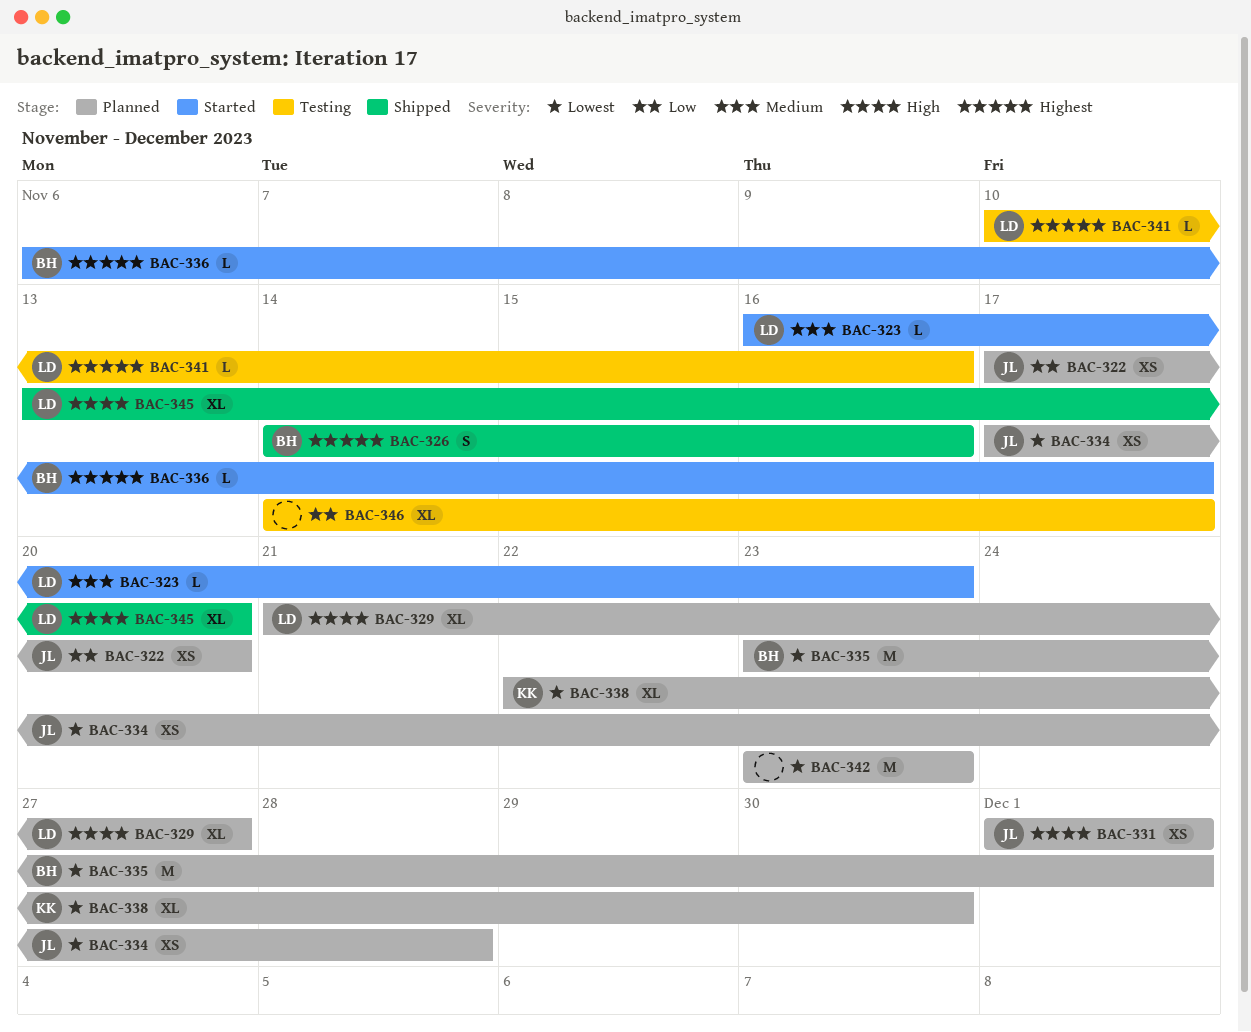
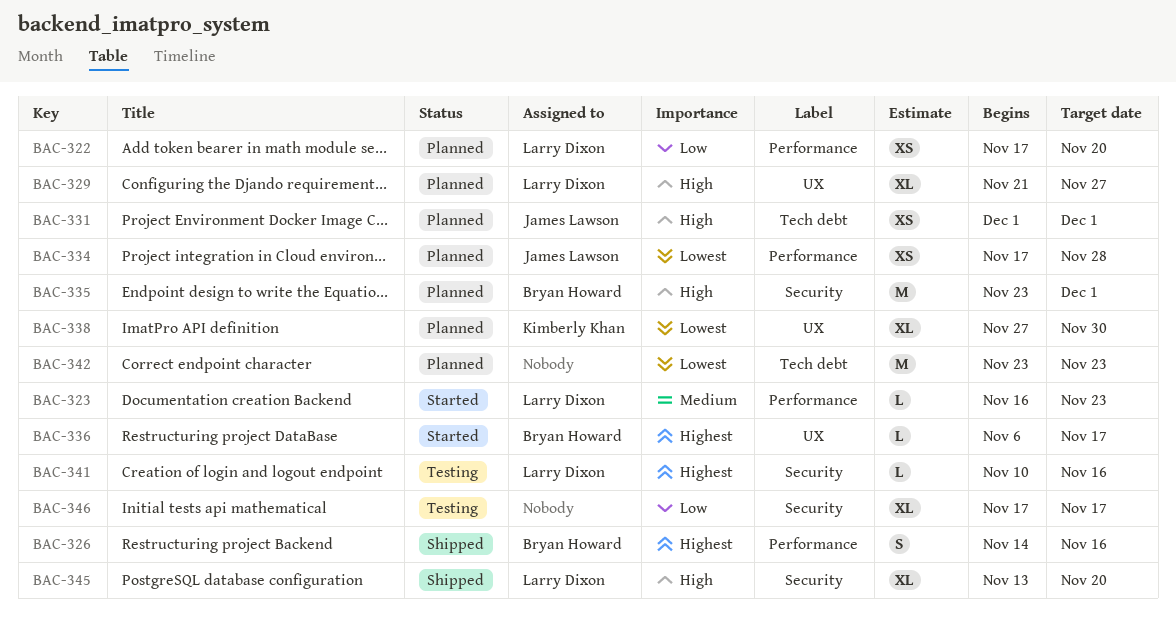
BAC-322, owner: James Lawson -> Larry Dixon
BAC-335, priority: Lowest -> High
BAC-338, start: Nov 22 -> Nov 27
BAC-346, start: Nov 14 -> Nov 17

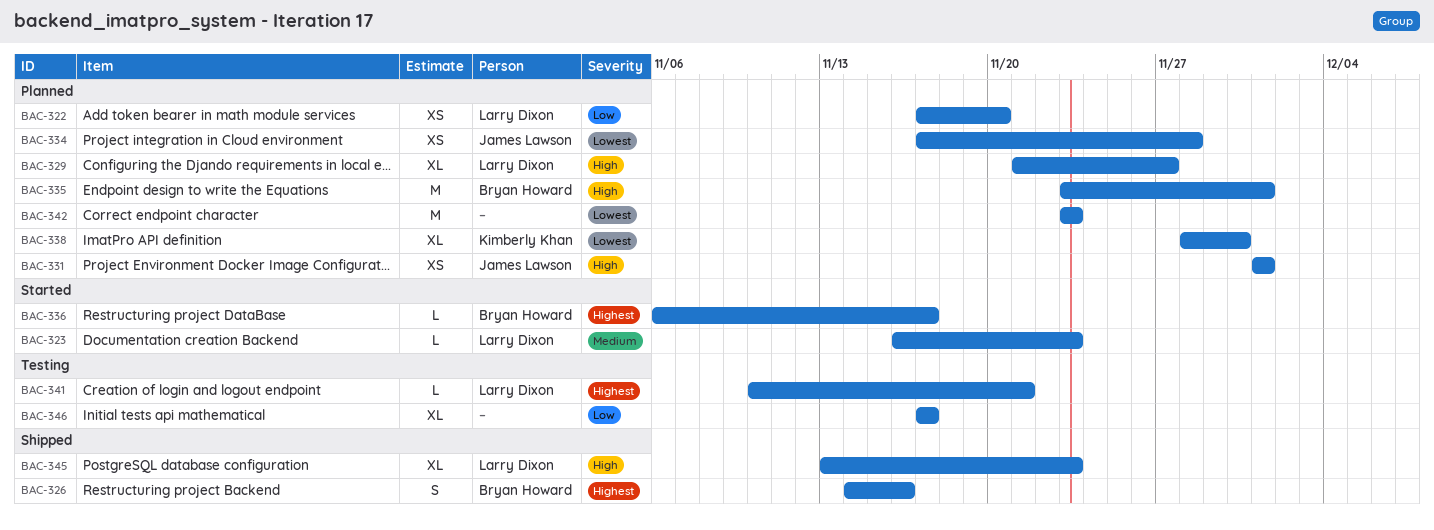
BAC-338, start: Nov 27 -> Nov 28
BAC-341, due: Nov 16 -> Nov 21
BAC-345, due: Nov 20 -> Nov 23

